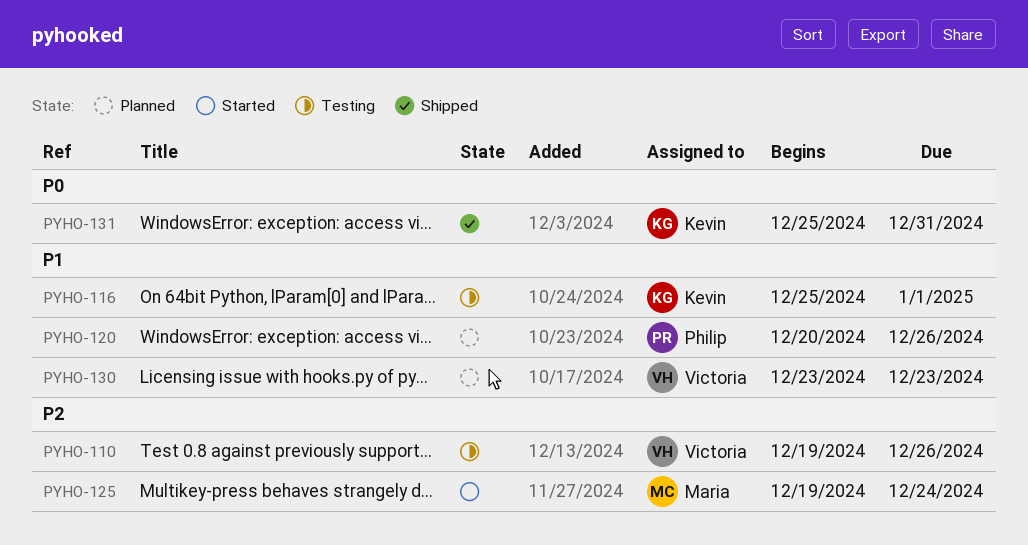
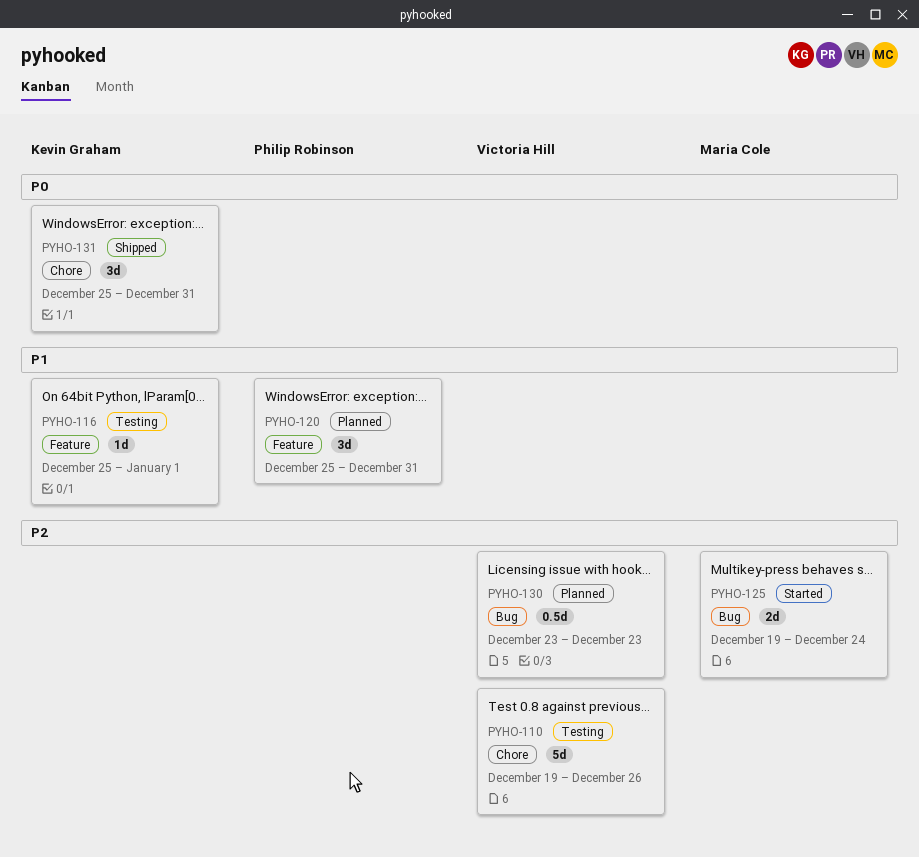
PYHO-120, start: Dec 20 -> Dec 25
PYHO-120, due: Dec 26 -> Dec 31
PYHO-130, priority: P1 -> P2

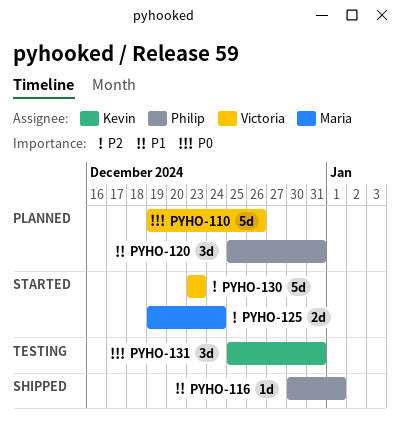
PYHO-110, status: Testing -> Planned
PYHO-110, priority: P2 -> P0
PYHO-116, status: Testing -> Shipped
PYHO-116, owner: Kevin Graham -> Philip Robinson
PYHO-116, start: Dec 25 -> Dec 30
PYHO-130, status: Planned -> Started
PYHO-130, estimate: 0.5d -> 5d
PYHO-131, status: Shipped -> Testing

